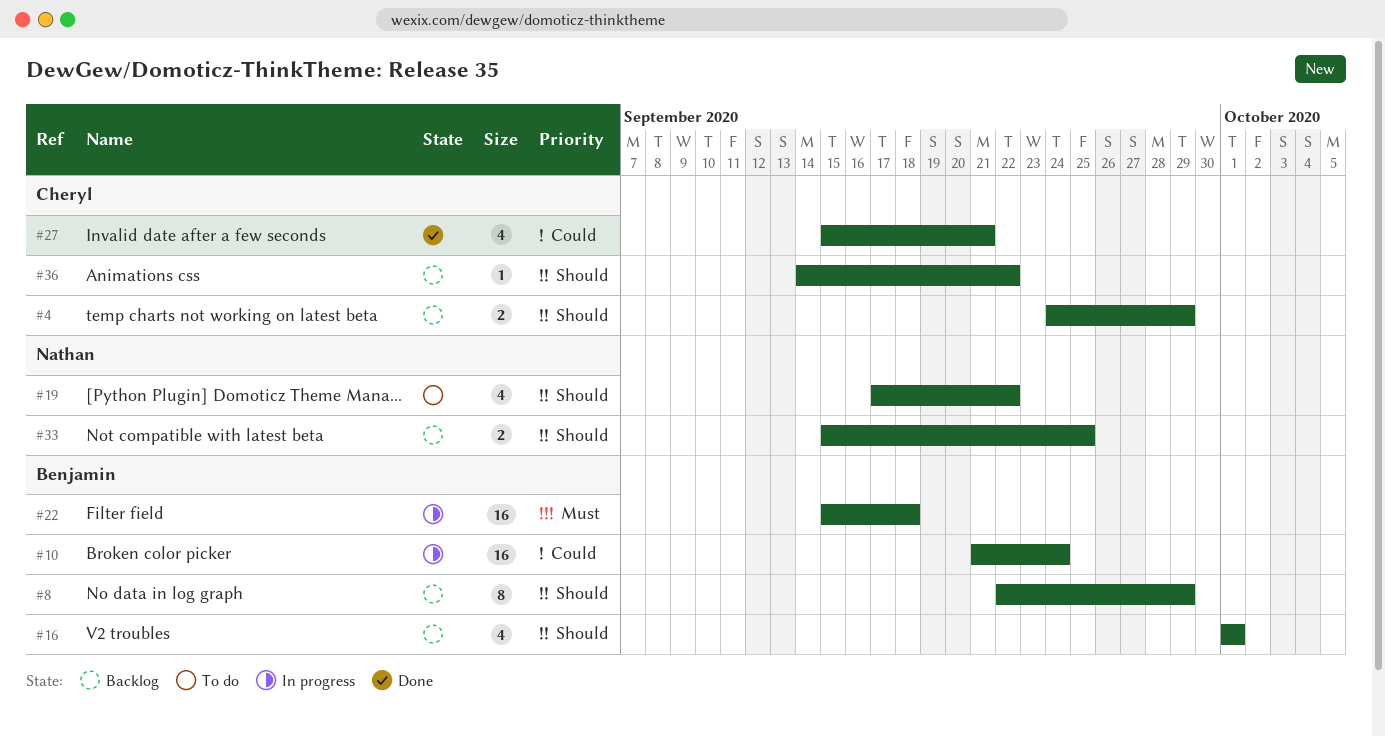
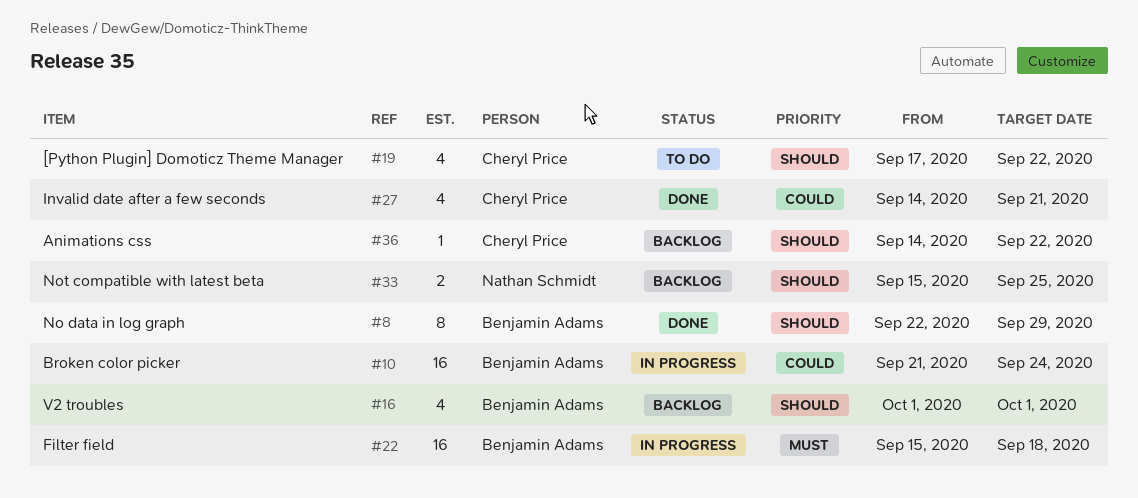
#4: present -> none
#8, status: Backlog -> Done
#19, owner: Nathan Schmidt -> Cheryl Price
#27, start: Sep 15 -> Sep 14

